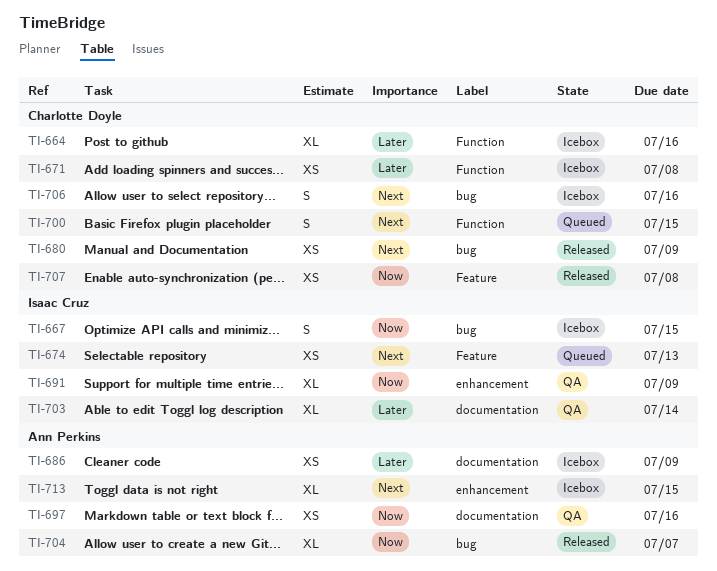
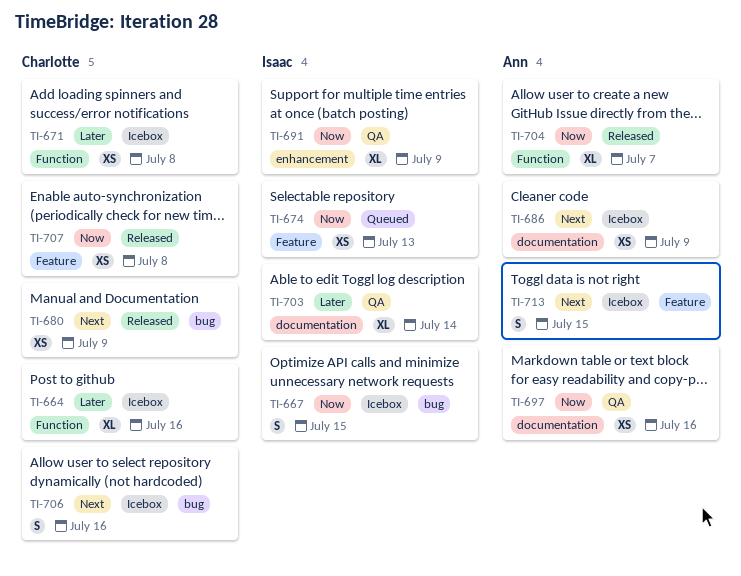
TI-674, priority: Next -> Now
TI-686, priority: Later -> Next
TI-700: present -> none
TI-704, label: bug -> Function
TI-713, label: enhancement -> Feature
TI-713, estimate: XL -> S

